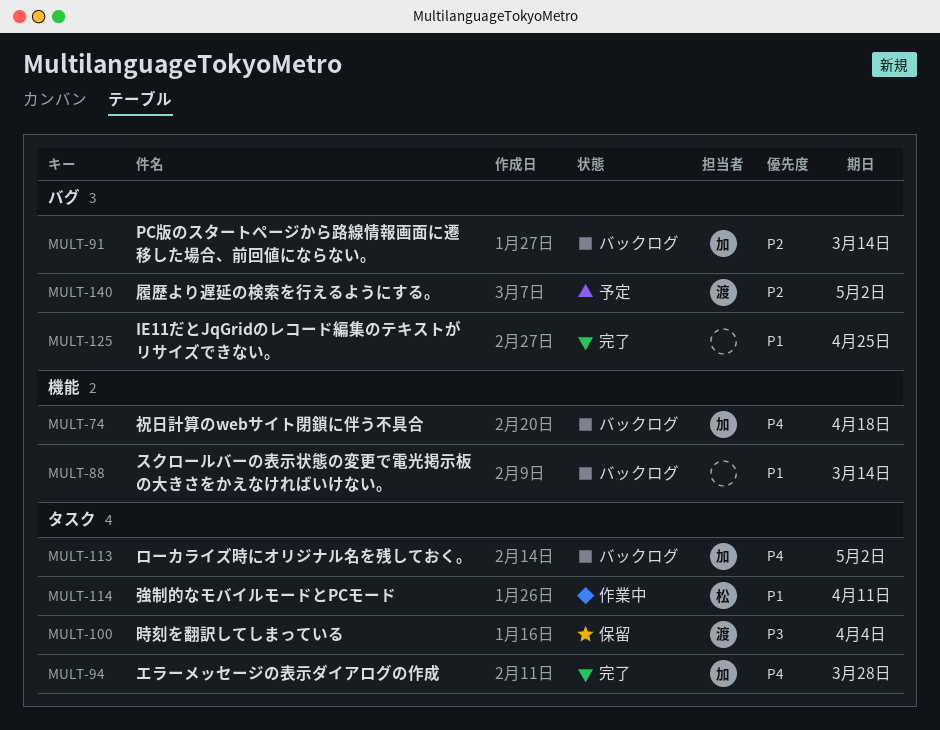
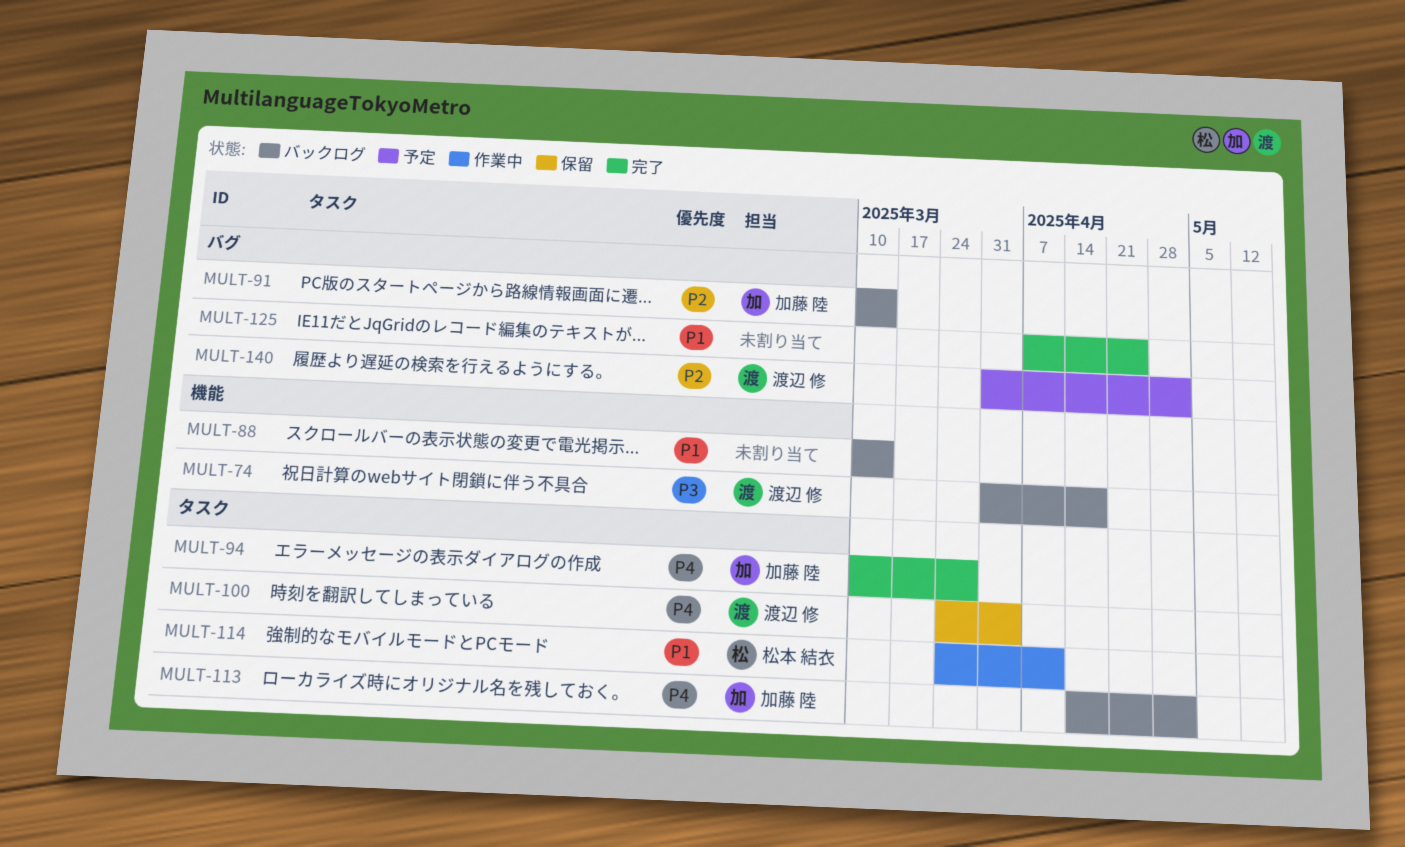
MULT-74, owner: 加藤 陸 -> 渡辺 修
MULT-74, priority: P4 -> P3
MULT-100, priority: P3 -> P4

